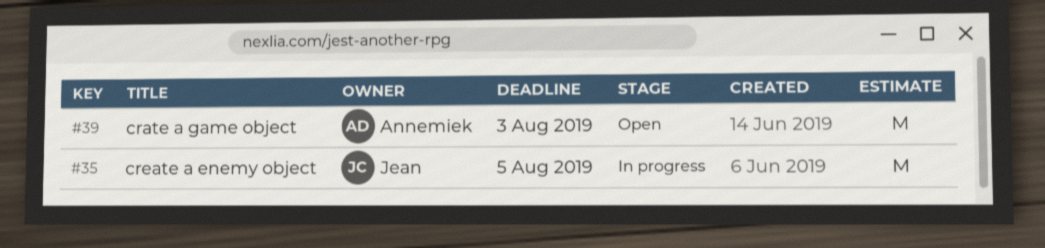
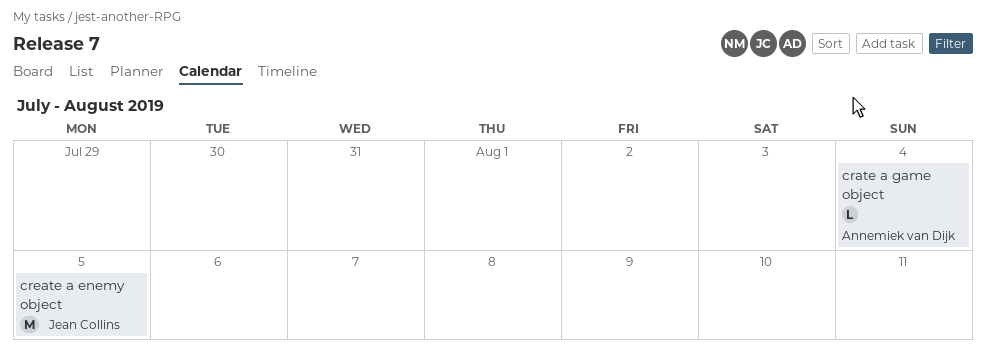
crate a game object, estimate: M -> L
crate a game object, due: Aug 3 -> Aug 4

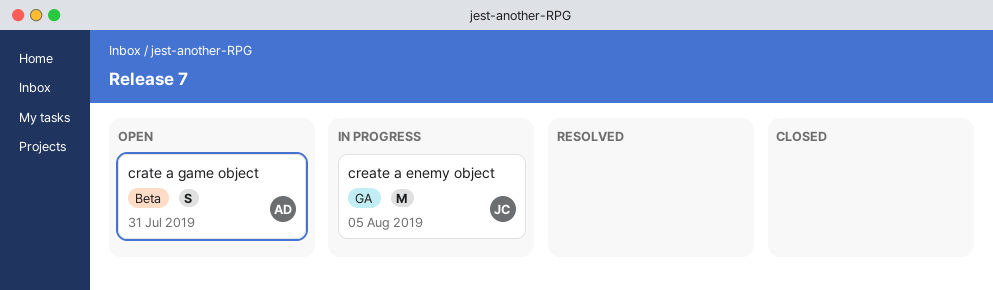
crate a game object, estimate: L -> S
crate a game object, due: Aug 4 -> Jul 31

